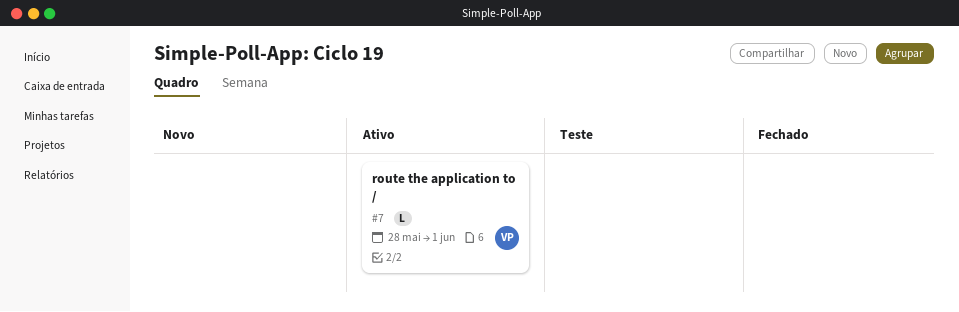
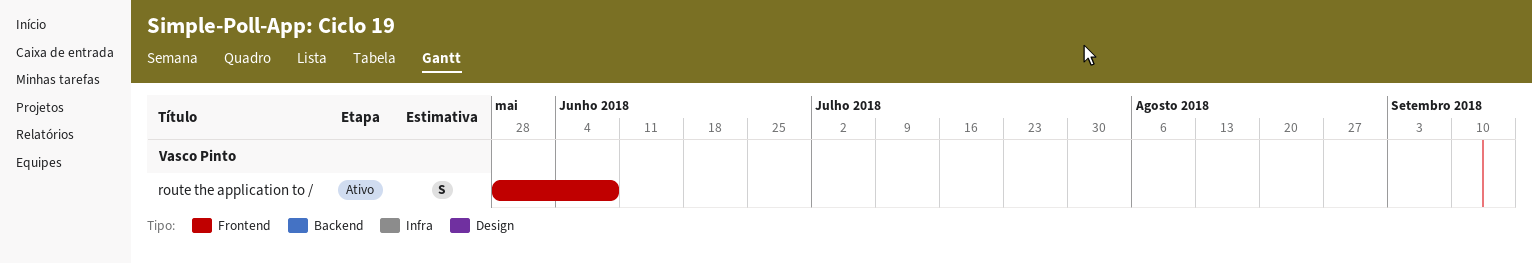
route the application to /, estimate: L -> S
route the application to /, due: Jun 1 -> Jun 8

